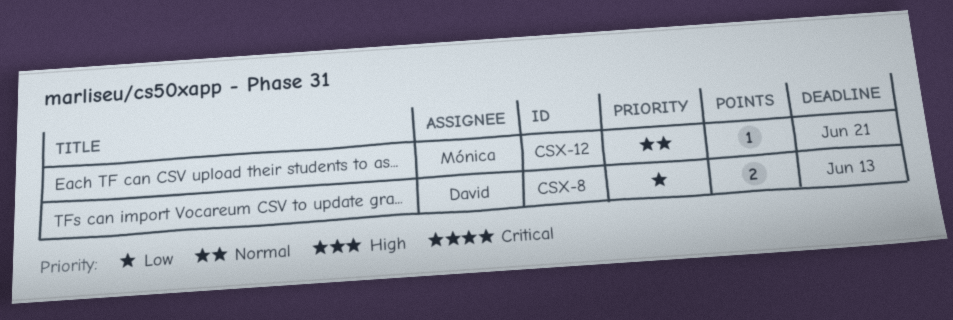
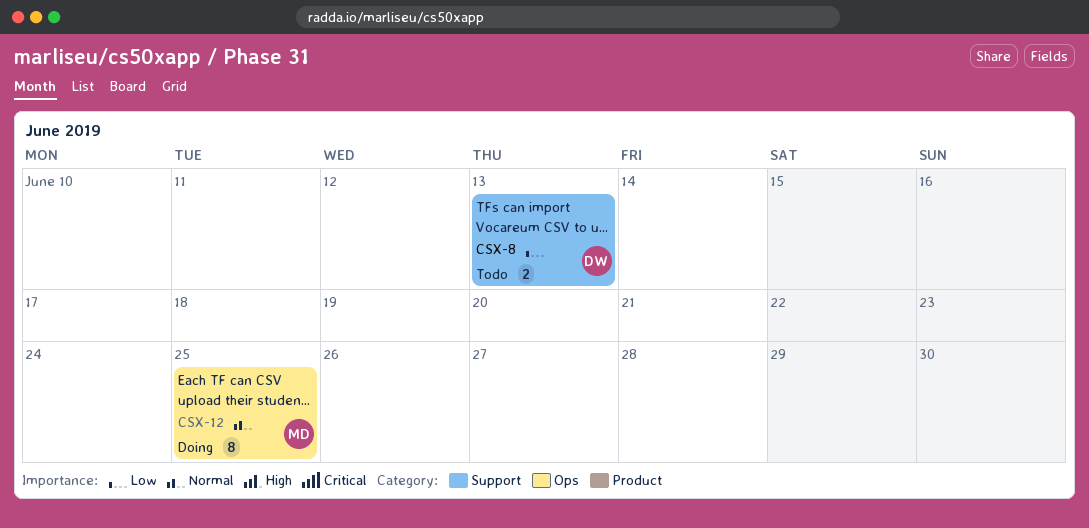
CSX-12, estimate: 1 -> 8
CSX-12, due: Jun 21 -> Jun 25

